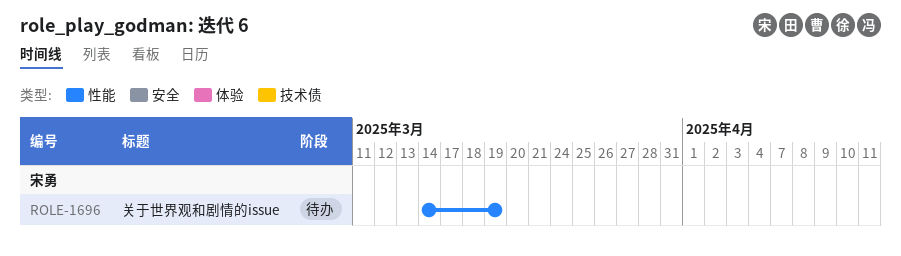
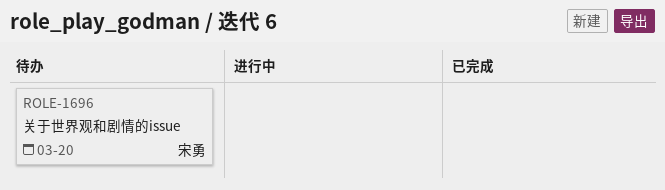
ROLE-1696, due: Mar 19 -> Mar 20

